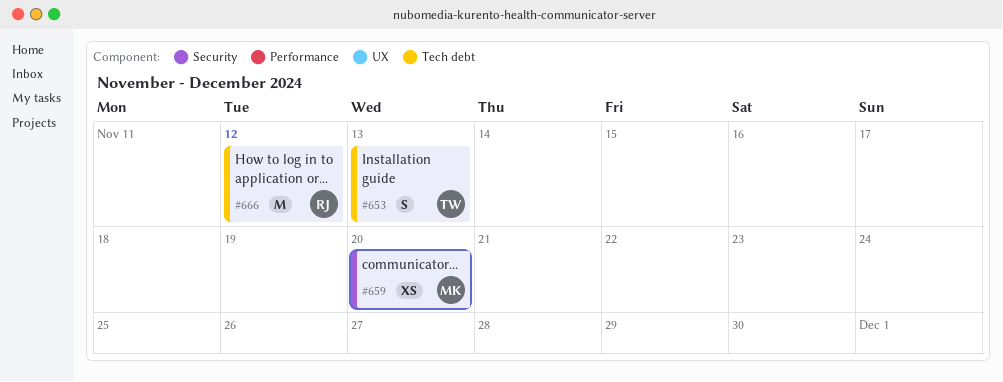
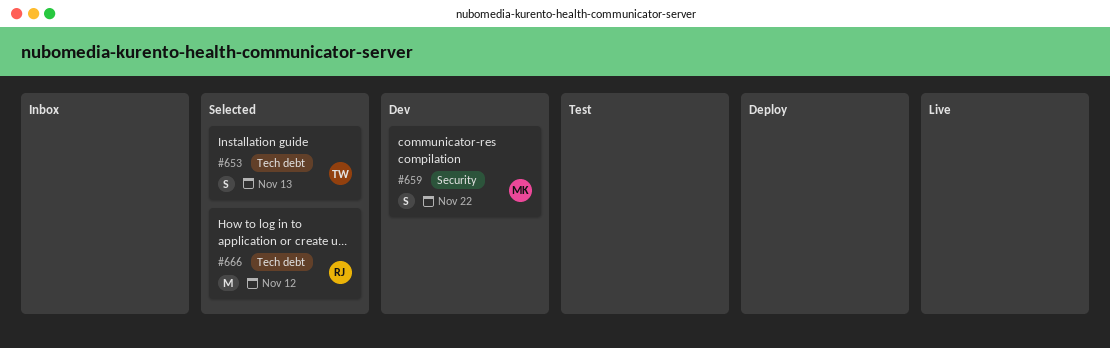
#659, estimate: XS -> S
#659, due: Nov 20 -> Nov 22

